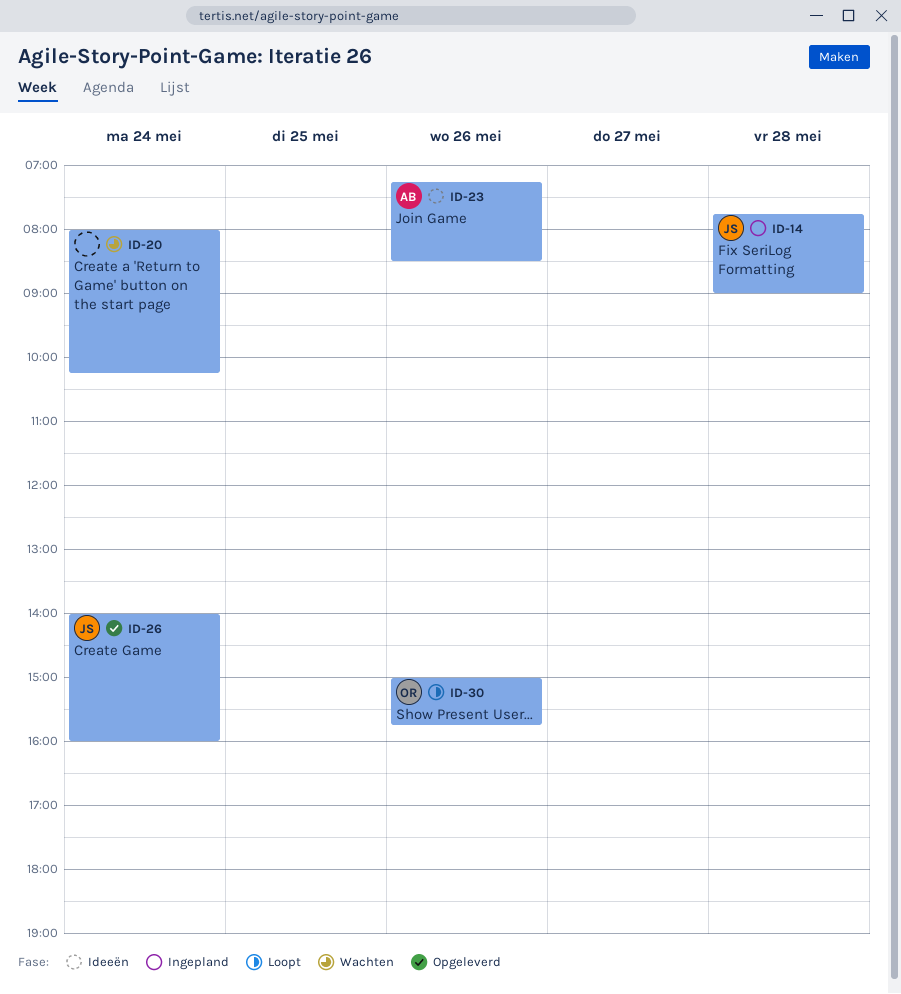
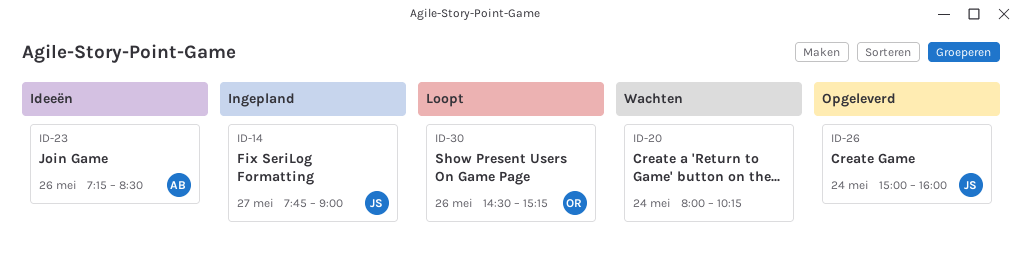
ID-14, day: May 28 -> May 27
ID-26, begins: 14:00 -> 15:00
ID-30, begins: 15:00 -> 14:30
ID-30, ends: 15:45 -> 15:15

